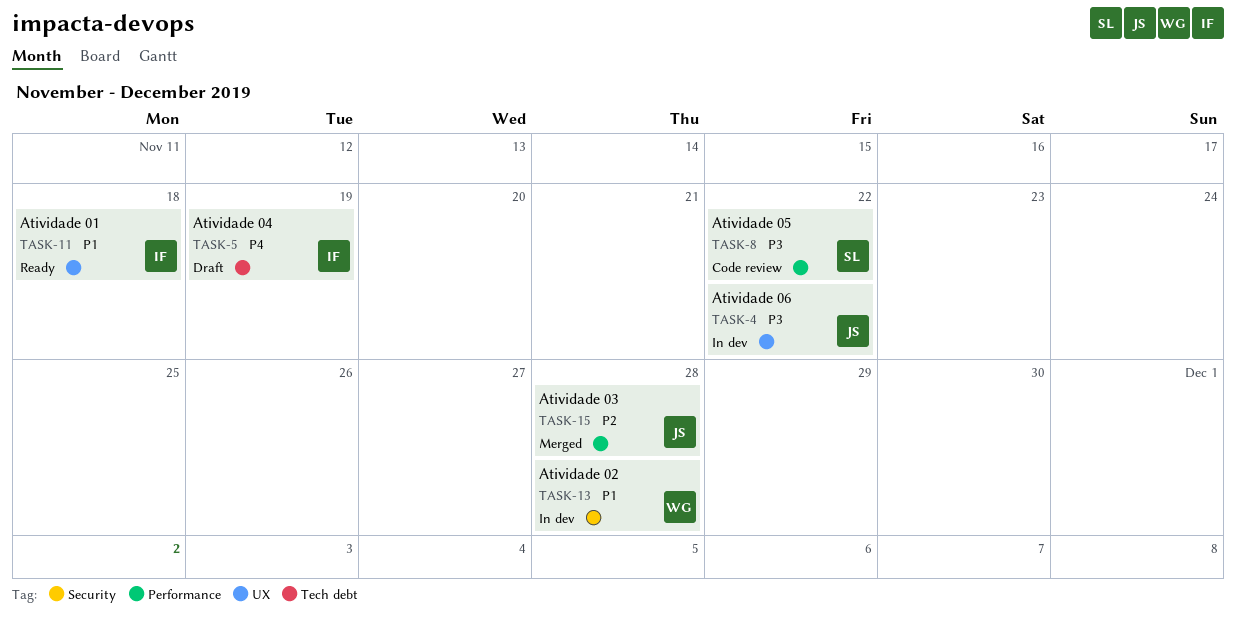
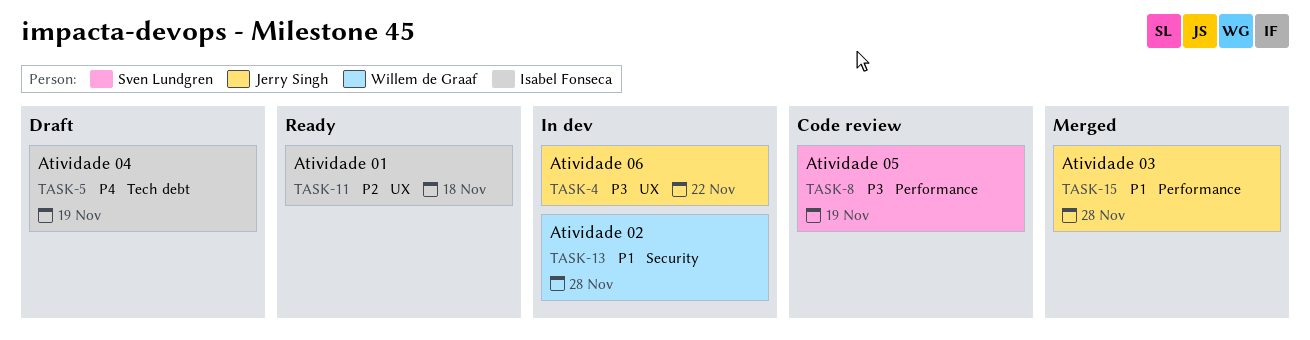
TASK-8, due: Nov 22 -> Nov 19
TASK-11, priority: P1 -> P2
TASK-15, priority: P2 -> P1

